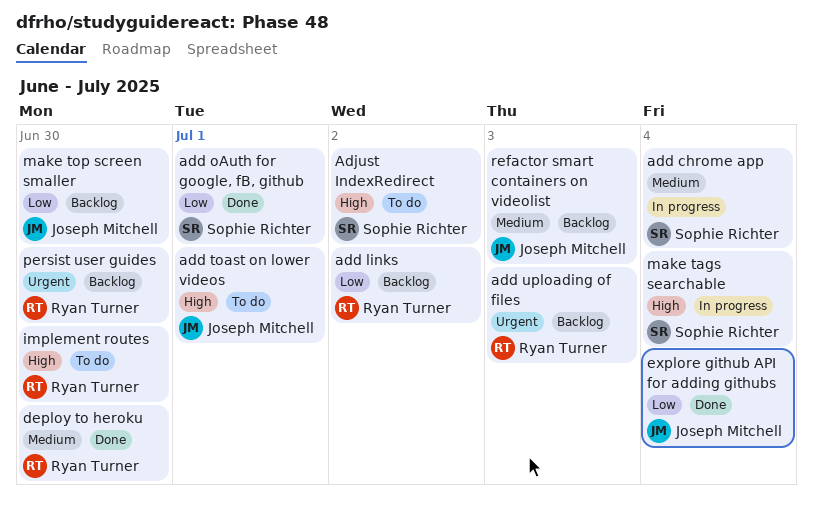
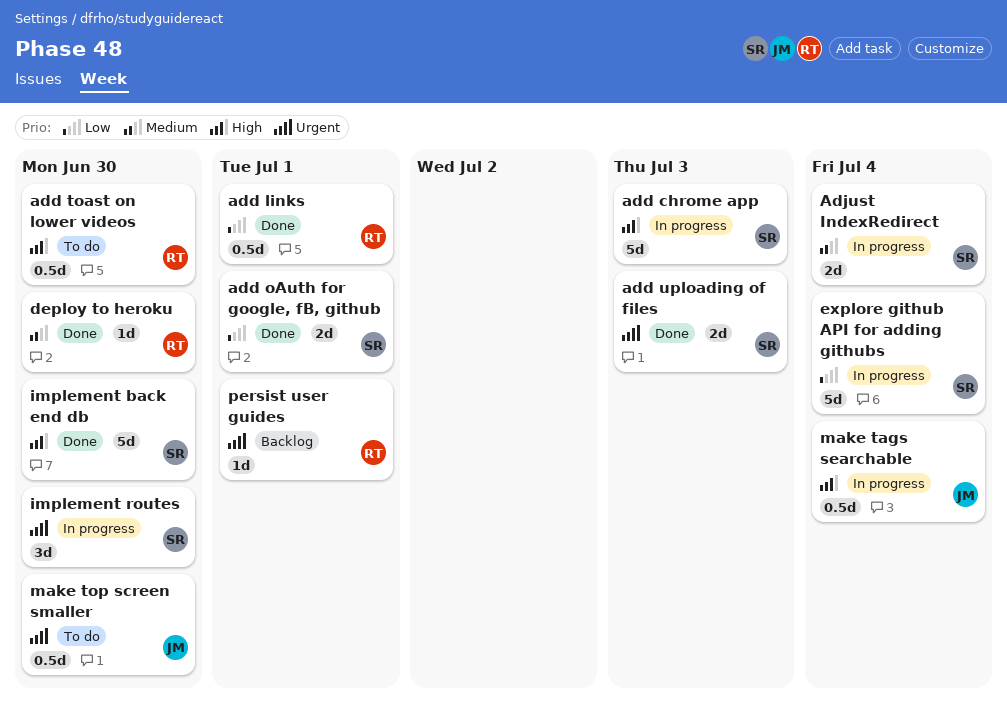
add chrome app, priority: Medium -> High
add chrome app, due: Jul 4 -> Jul 3
add links, status: Backlog -> Done
add links, due: Jul 2 -> Jul 1
add toast on lower videos, owner: Joseph Mitchell -> Ryan Turner
add toast on lower videos, due: Jul 1 -> Jun 30
add uploading of files, status: Backlog -> Done
add uploading of files, owner: Ryan Turner -> Sophie Richter
Adjust IndexRedirect, status: To do -> In progress
Adjust IndexRedirect, priority: High -> Medium
Adjust IndexRedirect, due: Jul 2 -> Jul 4
explore github API for adding githubs, status: Done -> In progress
explore github API for adding githubs, owner: Joseph Mitchell -> Sophie Richter
implement back end db: none -> present
implement routes, status: To do -> In progress
implement routes, owner: Ryan Turner -> Sophie Richter
implement routes, priority: High -> Urgent
make tags searchable, owner: Sophie Richter -> Joseph Mitchell
make top screen smaller, status: Backlog -> To do
make top screen smaller, priority: Low -> Urgent
persist user guides, due: Jun 30 -> Jul 1
refactor smart containers on videolist: present -> none

